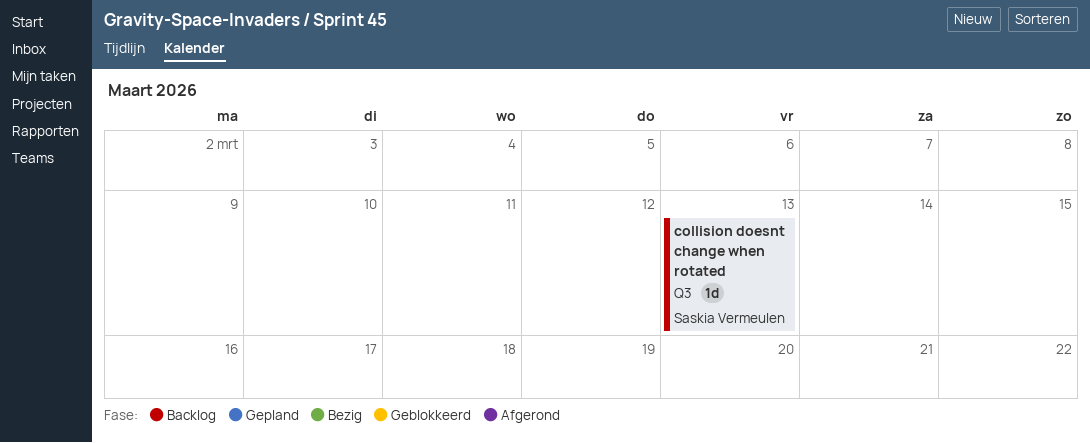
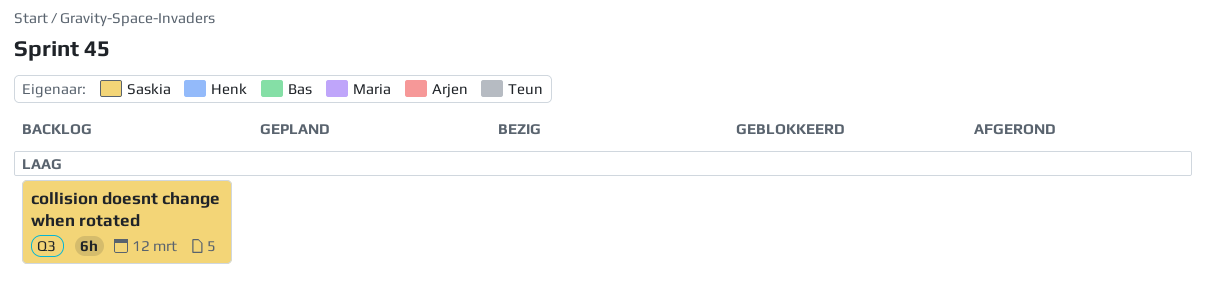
collision doesnt change when rotated, estimate: 1d -> 6h
collision doesnt change when rotated, due: Mar 13 -> Mar 12

